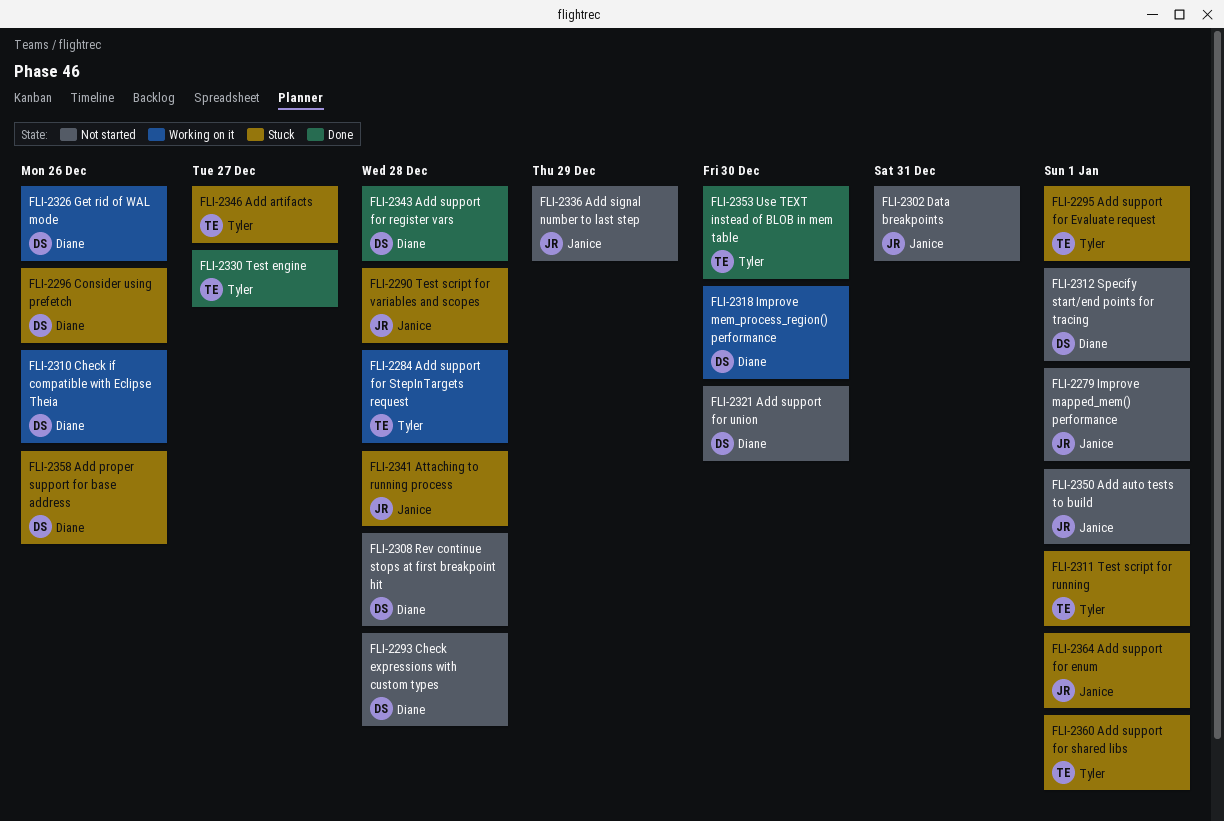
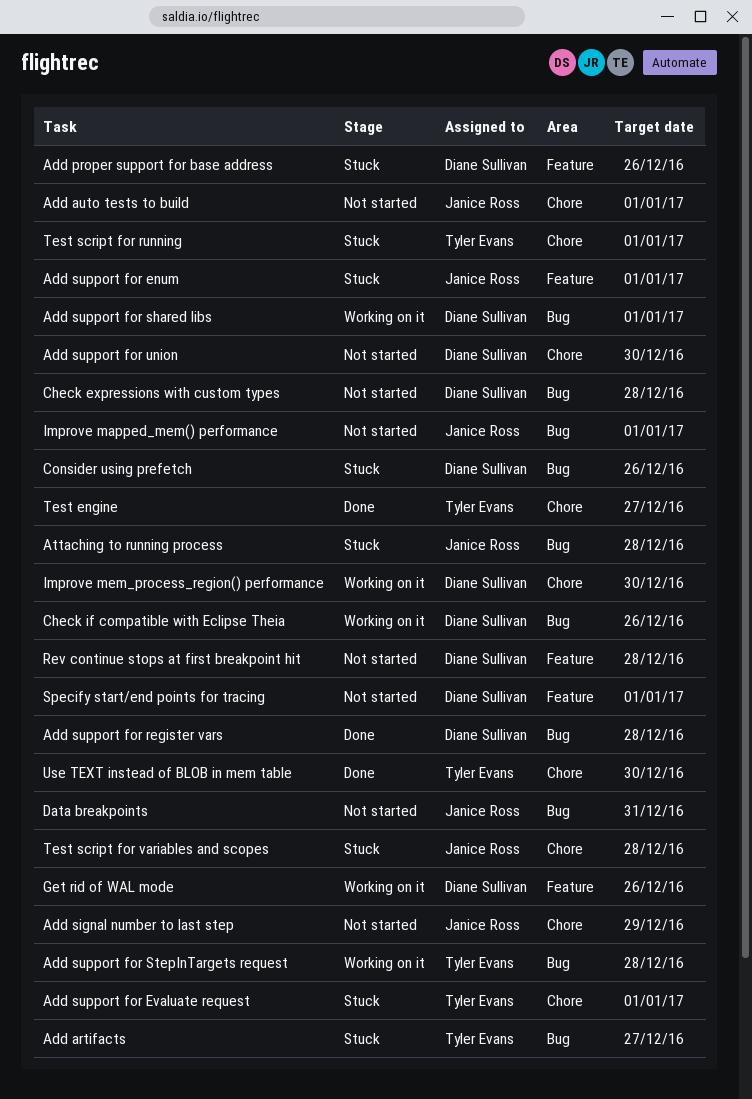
Add support for shared libs, status: Stuck -> Working on it
Add support for shared libs, owner: Tyler Evans -> Diane Sullivan

